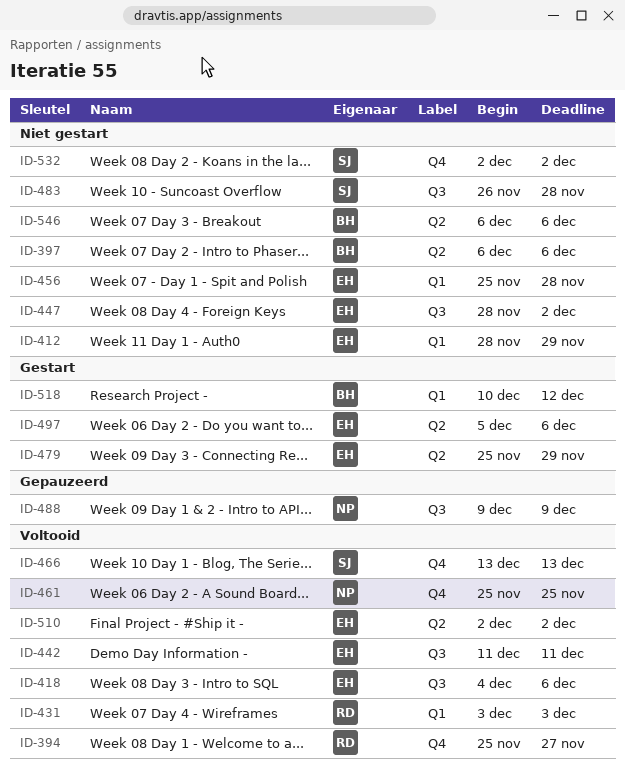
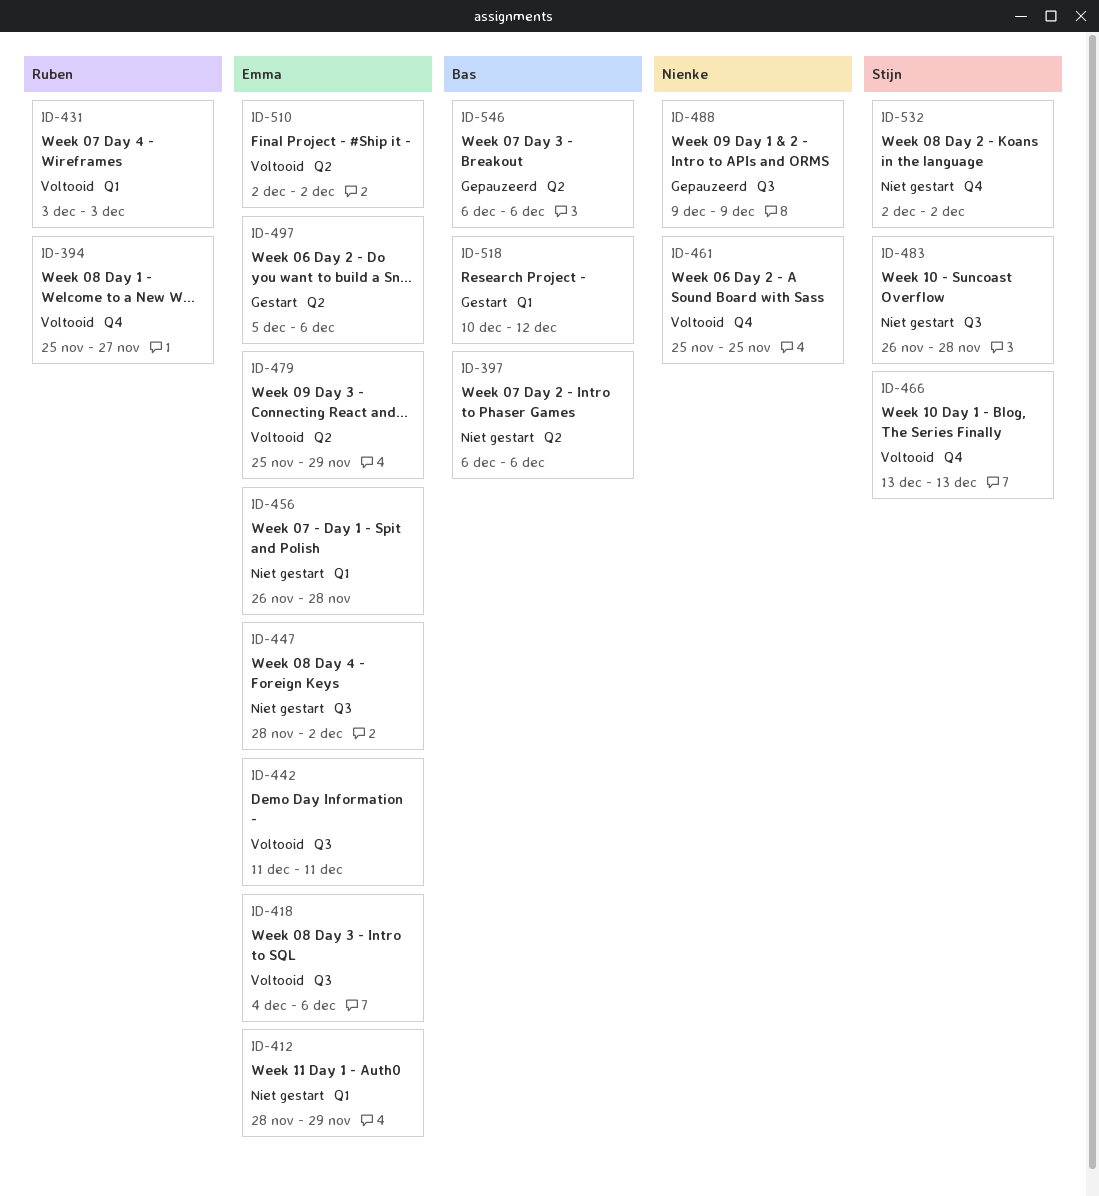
ID-456, start: Nov 25 -> Nov 26
ID-479, status: Gestart -> Voltooid
ID-546, status: Niet gestart -> Gepauzeerd

